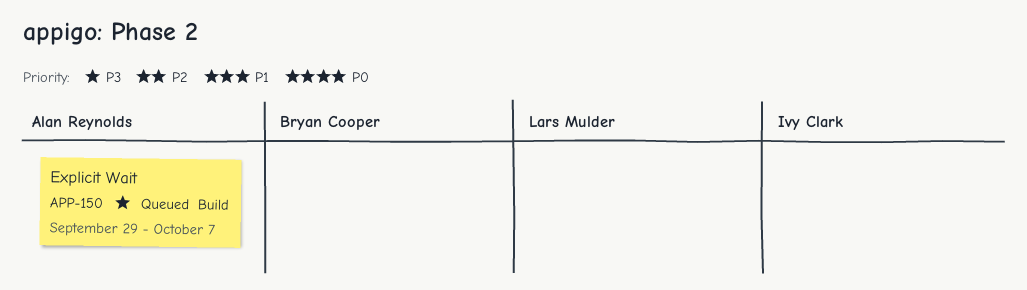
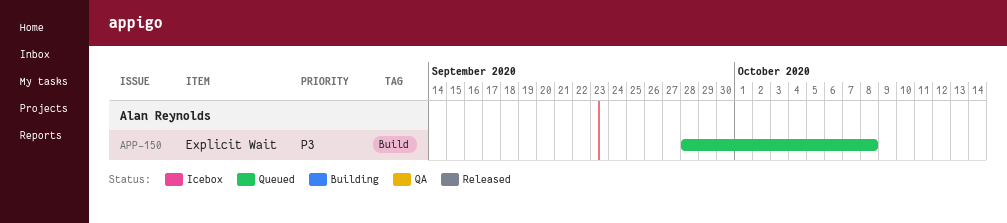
APP-150, start: Sep 29 -> Sep 28
APP-150, due: Oct 7 -> Oct 8

